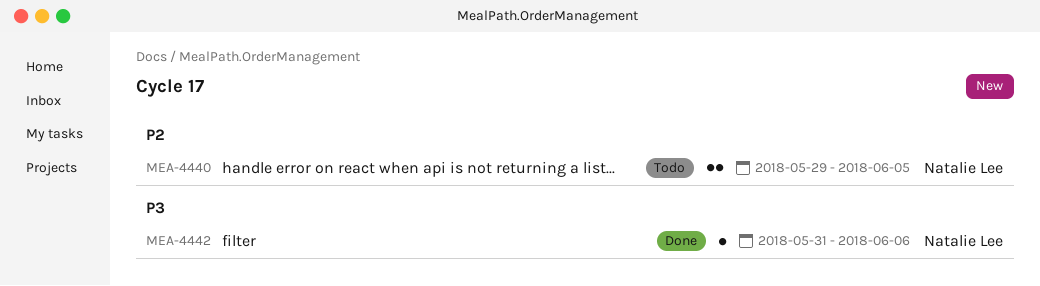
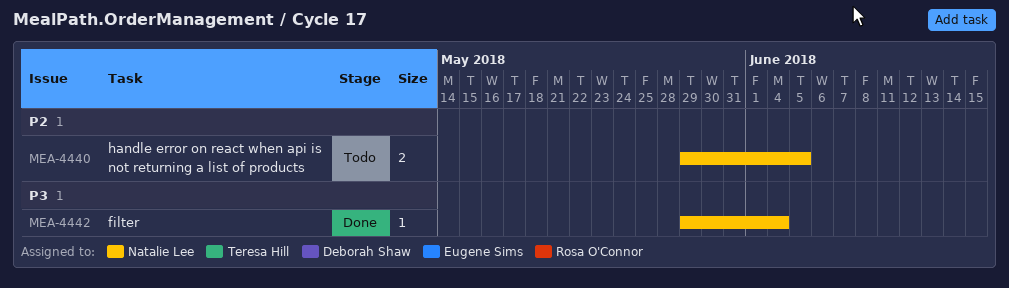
MEA-4442, start: May 31 -> May 29
MEA-4442, due: Jun 6 -> Jun 4

